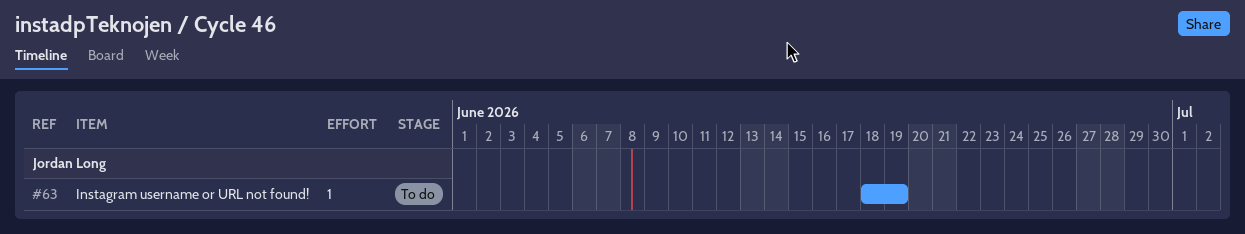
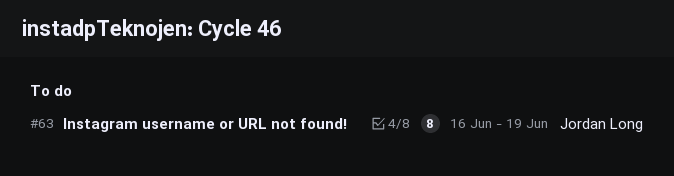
#63, estimate: 1 -> 8
#63, start: Jun 18 -> Jun 16

